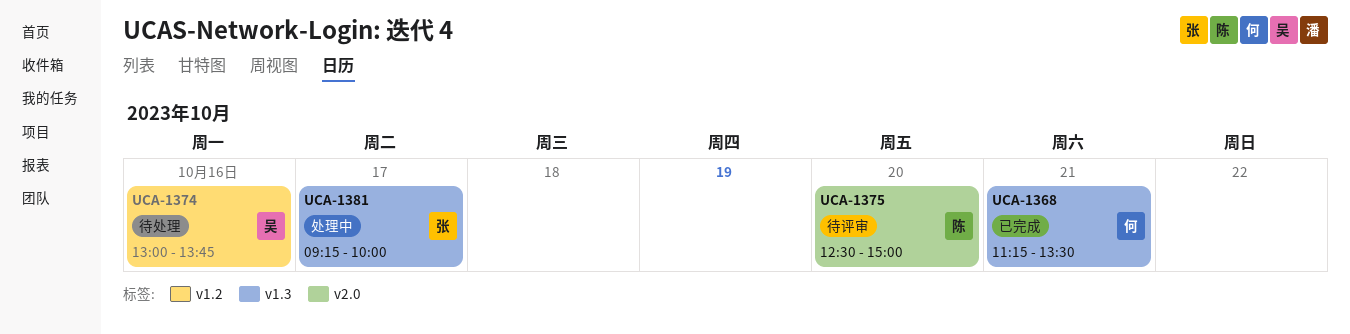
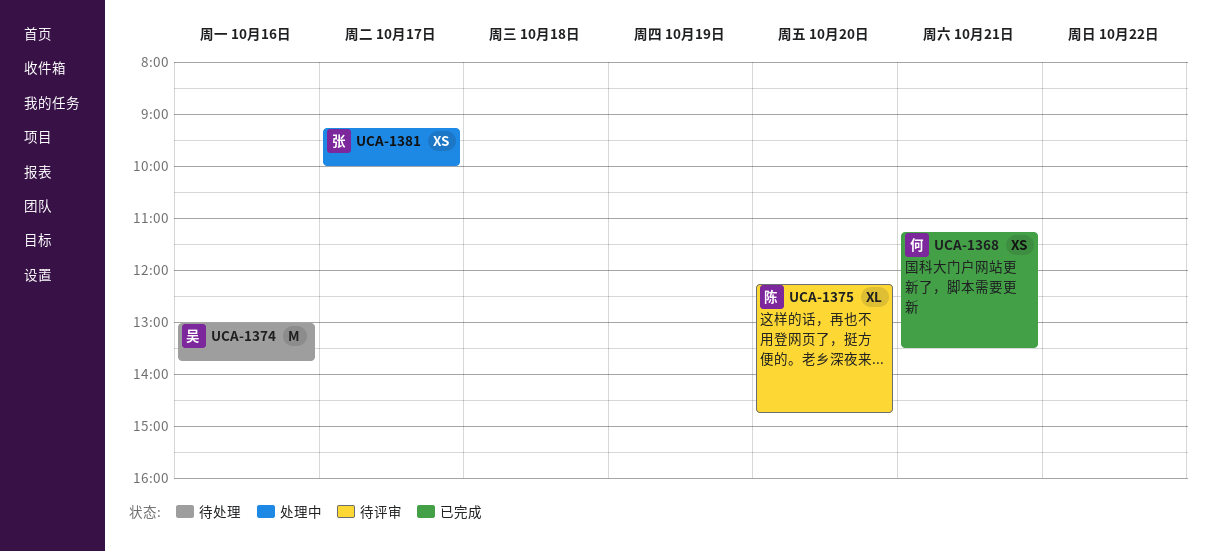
UCA-1375, begins: 12:30 -> 12:15
UCA-1375, ends: 15:00 -> 14:45

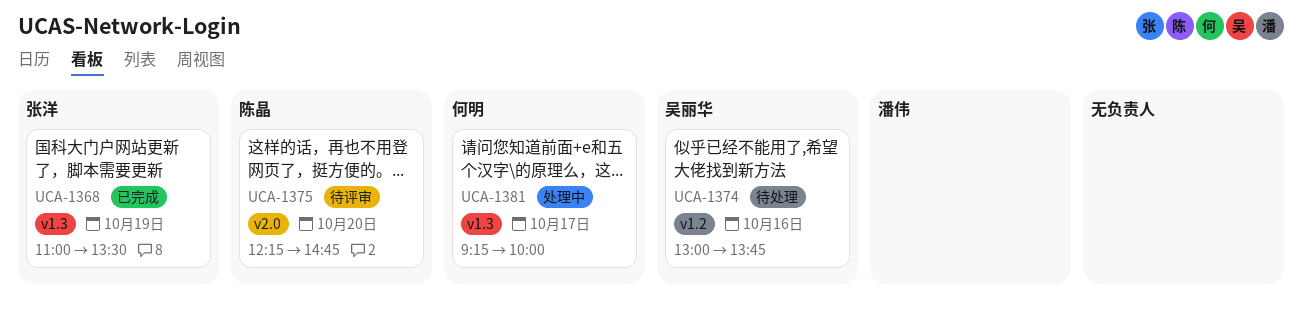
UCA-1368, owner: 何明 -> 张洋
UCA-1368, day: Oct 21 -> Oct 19
UCA-1368, begins: 11:15 -> 11:00
UCA-1381, owner: 张洋 -> 何明

